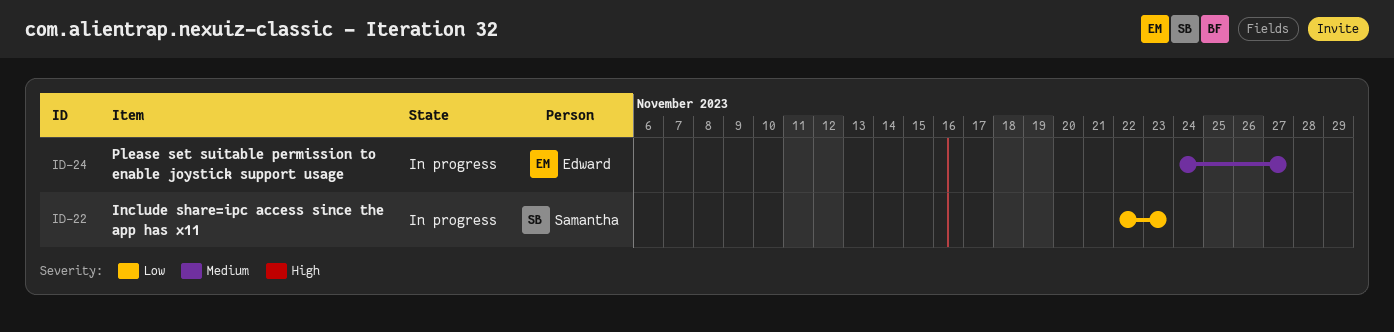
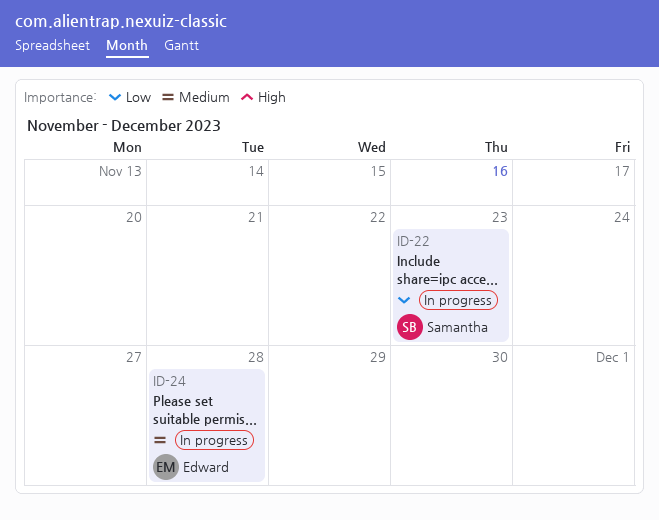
ID-24, due: Nov 27 -> Nov 28

